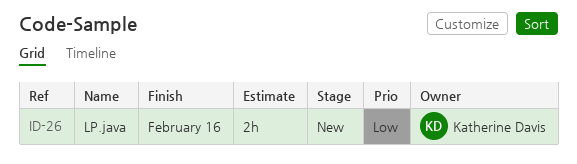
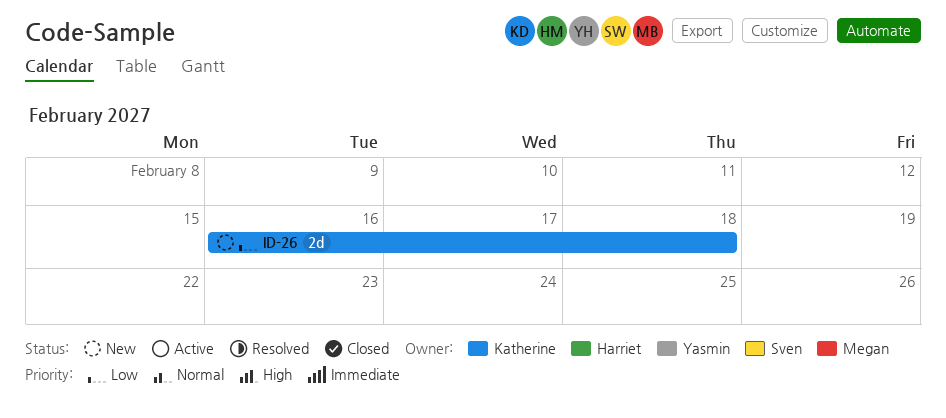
ID-26, estimate: 2h -> 2d
ID-26, due: Feb 16 -> Feb 18

